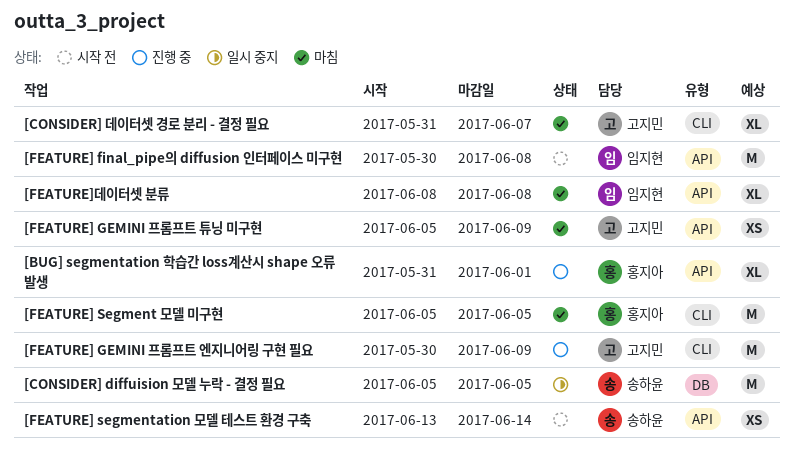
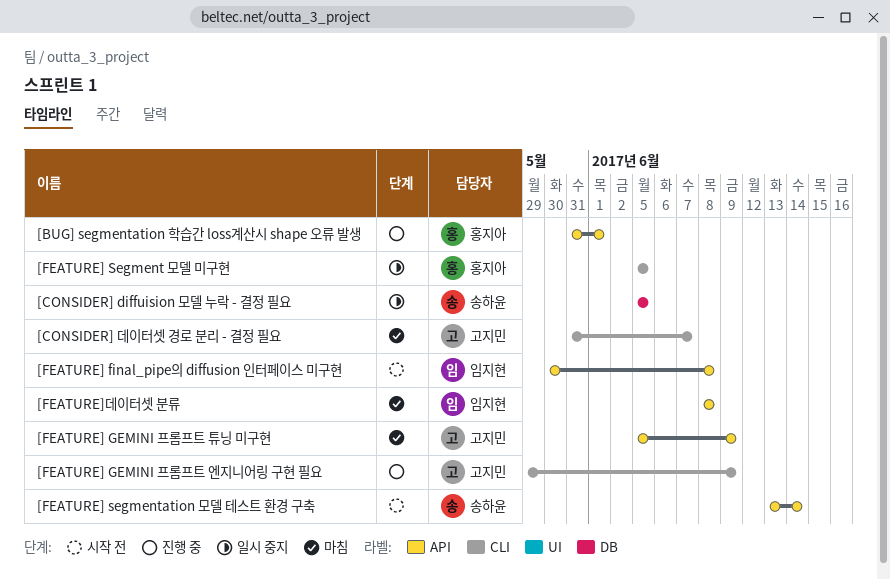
[FEATURE] GEMINI 프롬프트 엔지니어링 구현 필요, start: May 30 -> May 29
[FEATURE] Segment 모델 미구현, status: 마침 -> 일시 중지

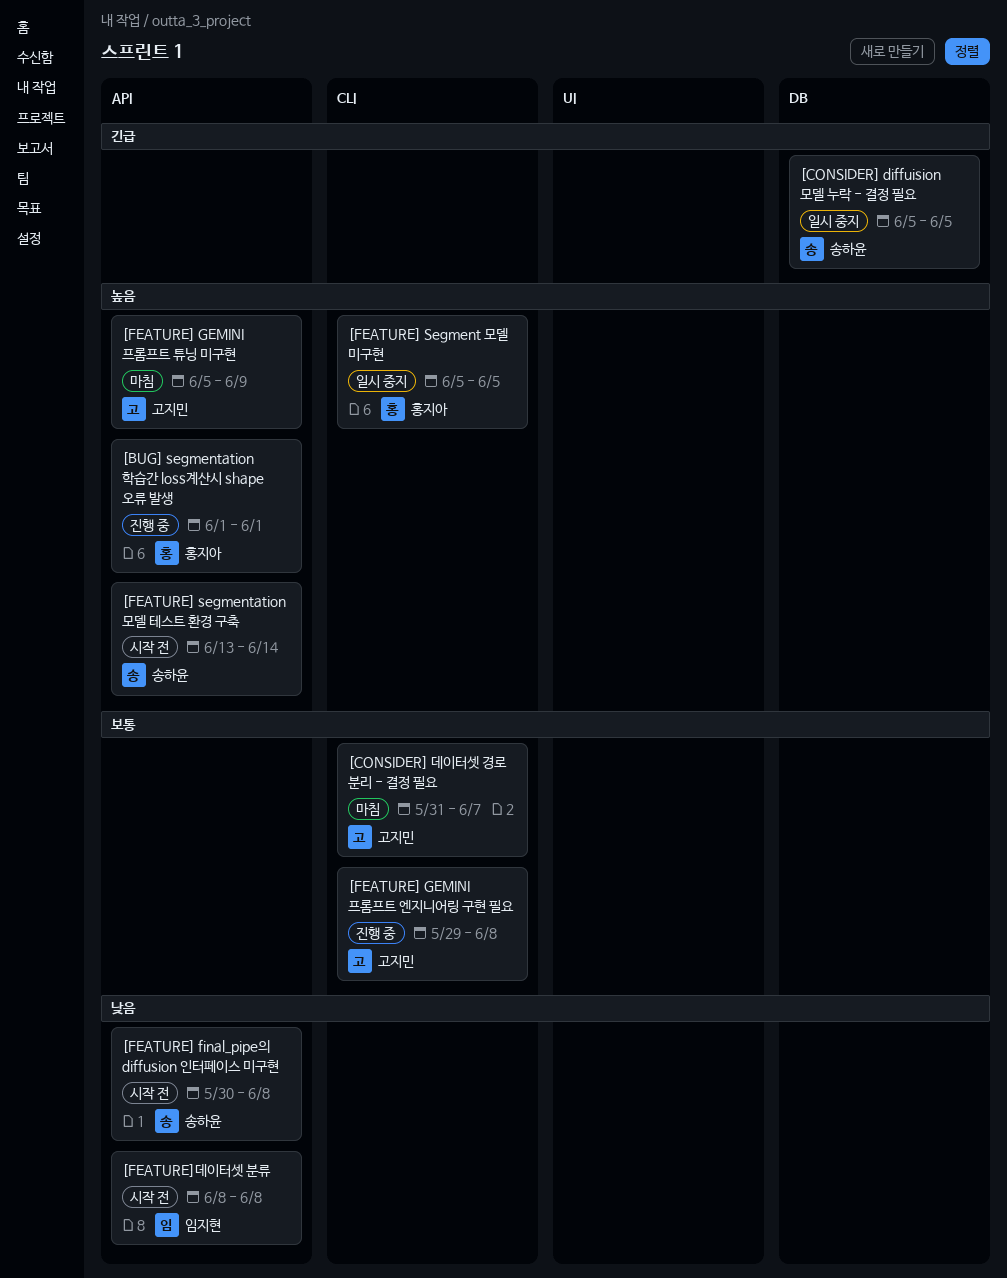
[BUG] segmentation 학습간 loss계산시 shape 오류 발생, start: May 31 -> Jun 1
[FEATURE] final_pipe의 diffusion 인터페이스 미구현, owner: 임지현 -> 송하윤
[FEATURE] GEMINI 프롬프트 엔지니어링 구현 필요, due: Jun 9 -> Jun 8
[FEATURE]데이터셋 분류, status: 마침 -> 시작 전

